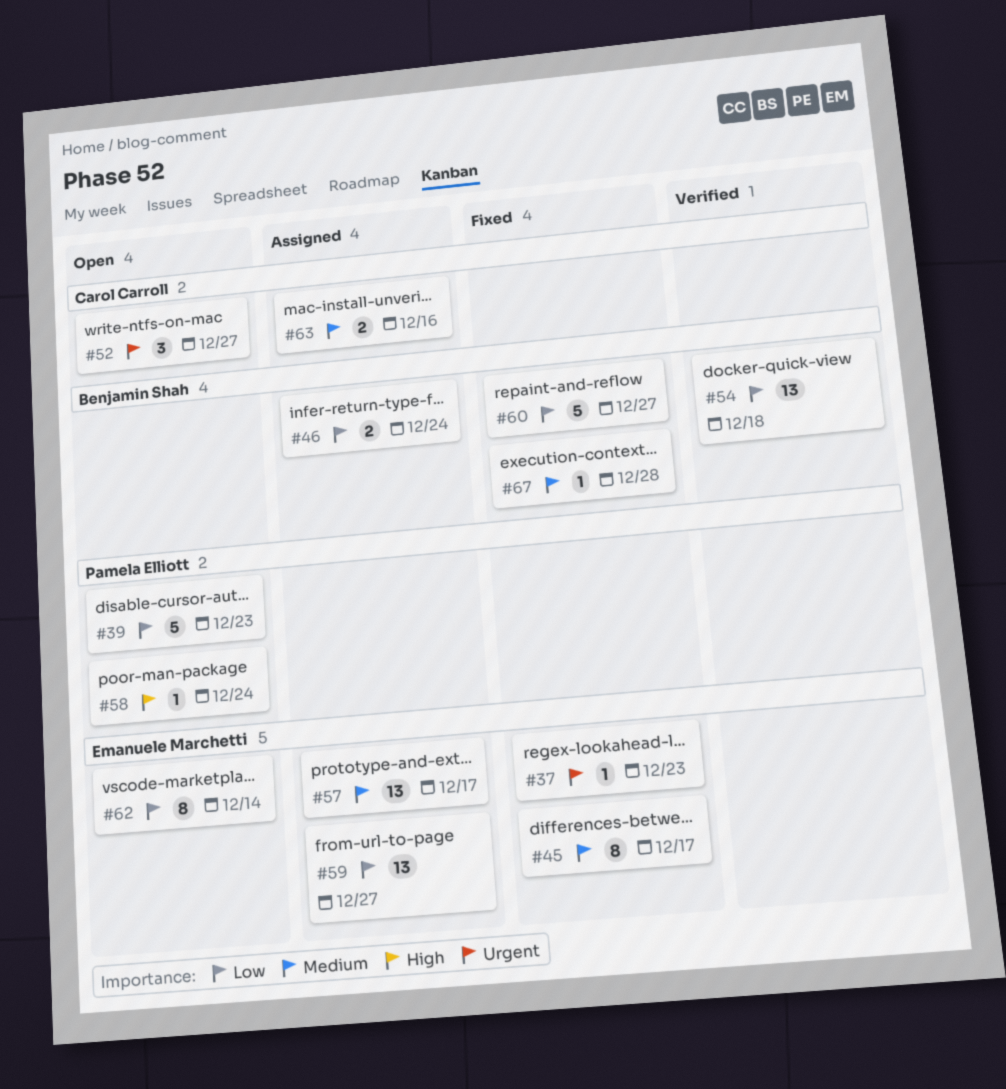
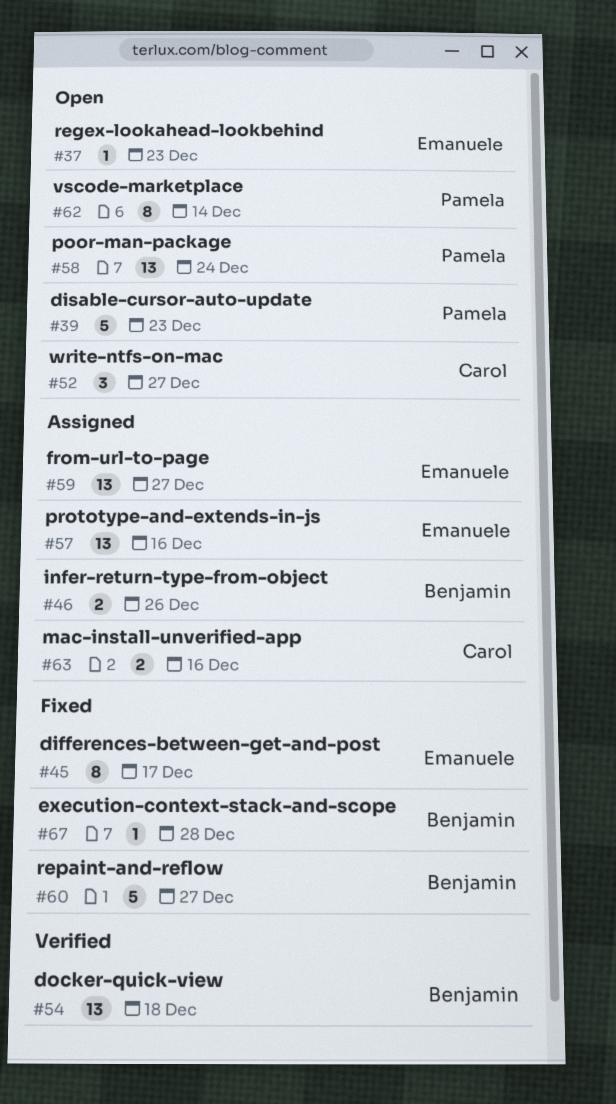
#37, status: Fixed -> Open
#46, due: Dec 24 -> Dec 26
#57, due: Dec 17 -> Dec 16
#58, estimate: 1 -> 13
#62, owner: Emanuele Marchetti -> Pamela Elliott

